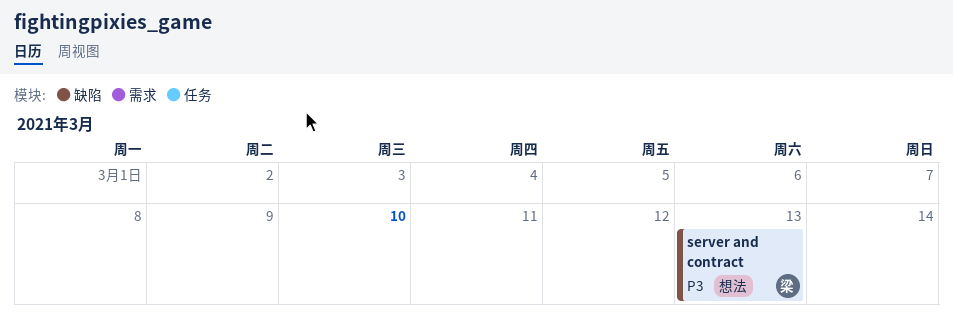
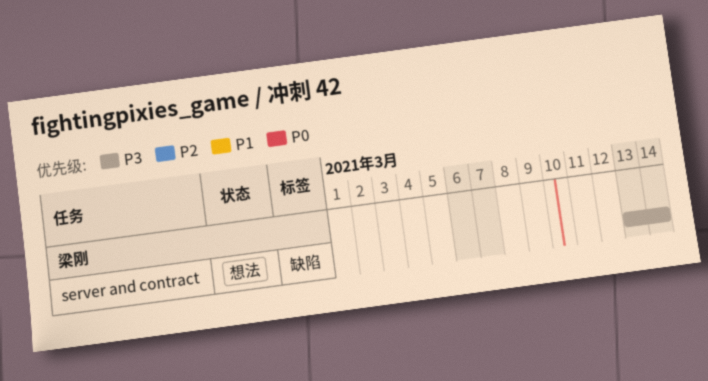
server and contract, due: Mar 13 -> Mar 14

